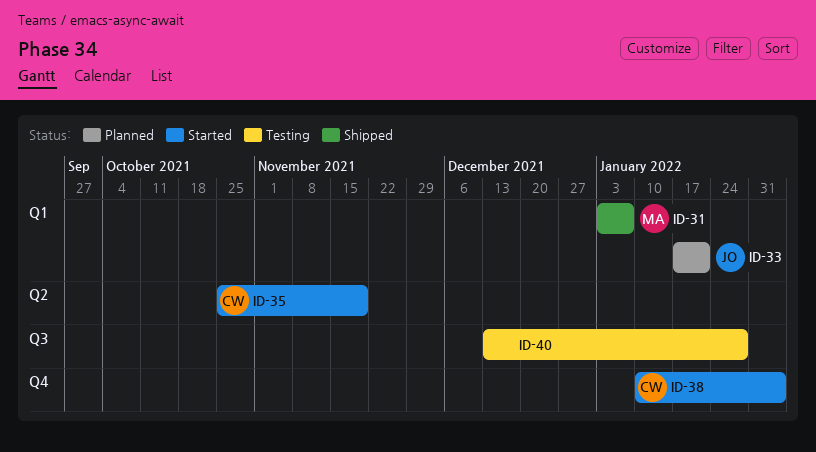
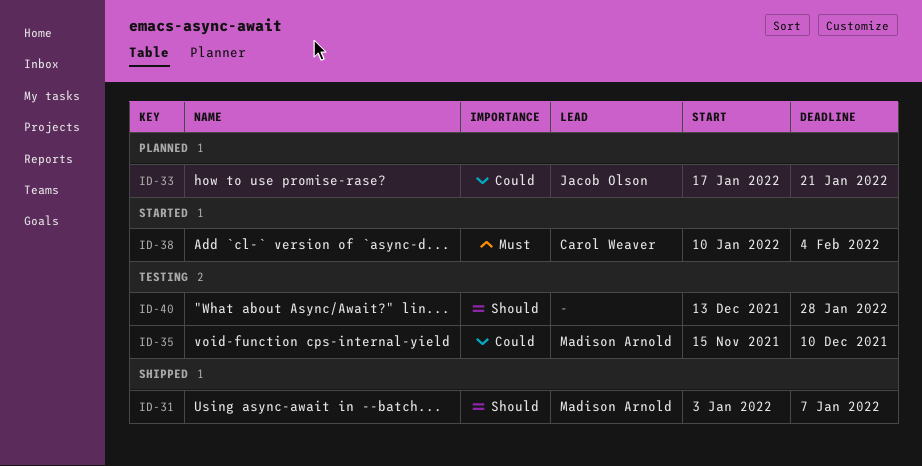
ID-35, status: Started -> Testing
ID-35, owner: Carol Weaver -> Madison Arnold
ID-35, start: Oct 25 -> Nov 15
ID-35, due: Nov 19 -> Dec 10

